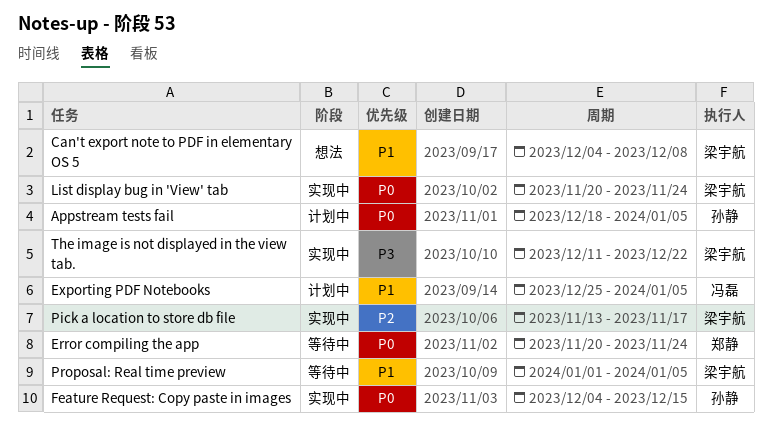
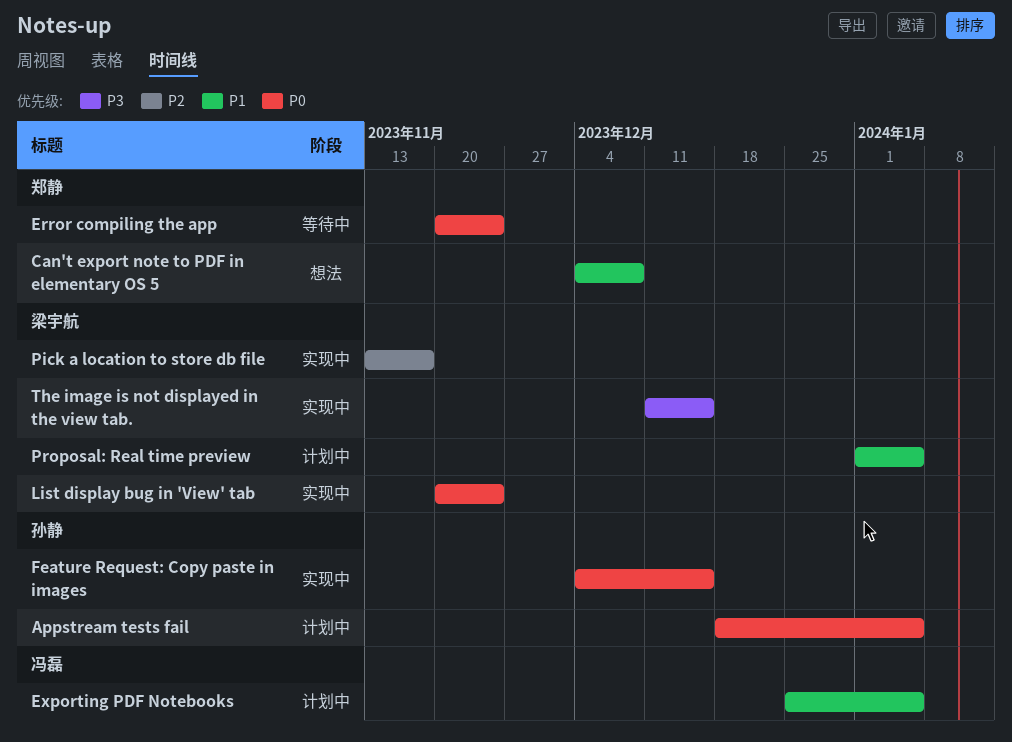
Can't export note to PDF in elementary OS 5, owner: 梁宇航 -> 郑静
Proposal: Real time preview, status: 等待中 -> 计划中
The image is not displayed in the view tab., due: Dec 22 -> Dec 15

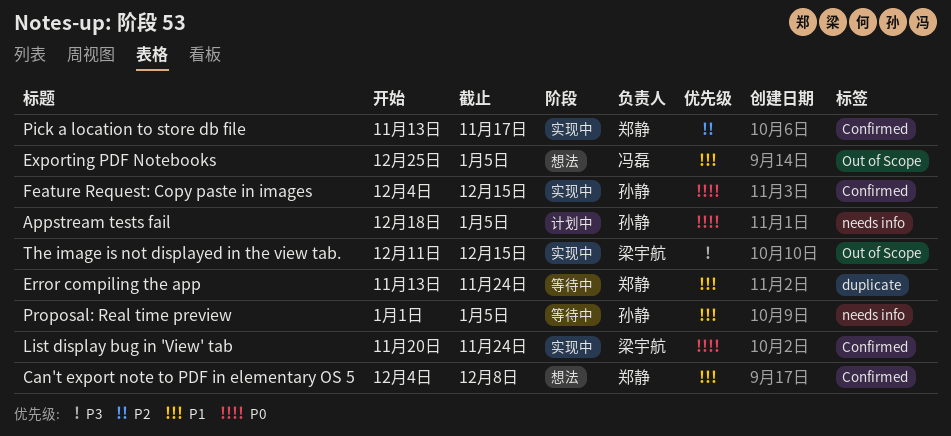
Error compiling the app, priority: P0 -> P1
Error compiling the app, start: Nov 20 -> Nov 13
Exporting PDF Notebooks, status: 计划中 -> 想法
Pick a location to store db file, owner: 梁宇航 -> 郑静
Proposal: Real time preview, status: 计划中 -> 等待中
Proposal: Real time preview, owner: 梁宇航 -> 孙静

